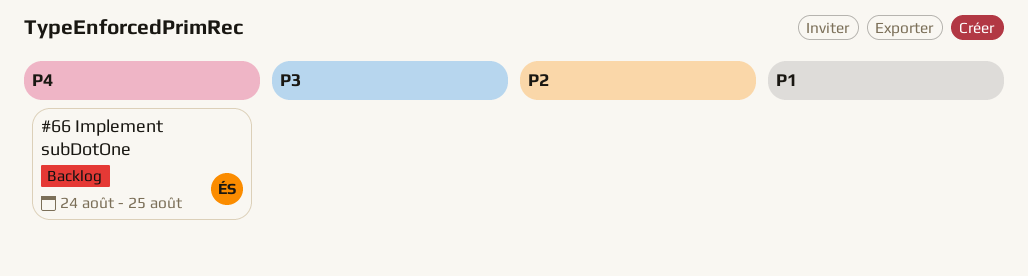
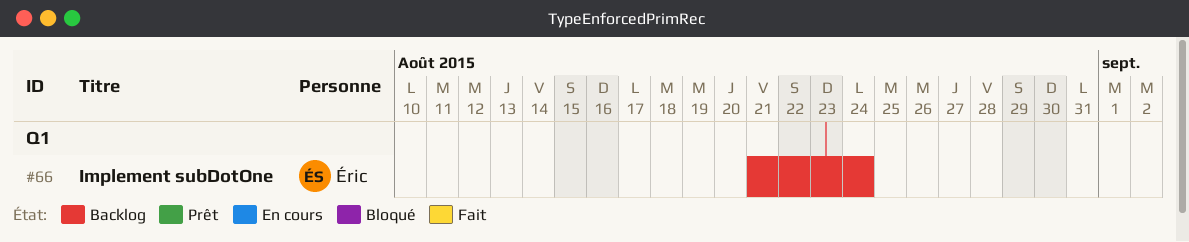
#66, start: Aug 24 -> Aug 21
#66, due: Aug 25 -> Aug 24

